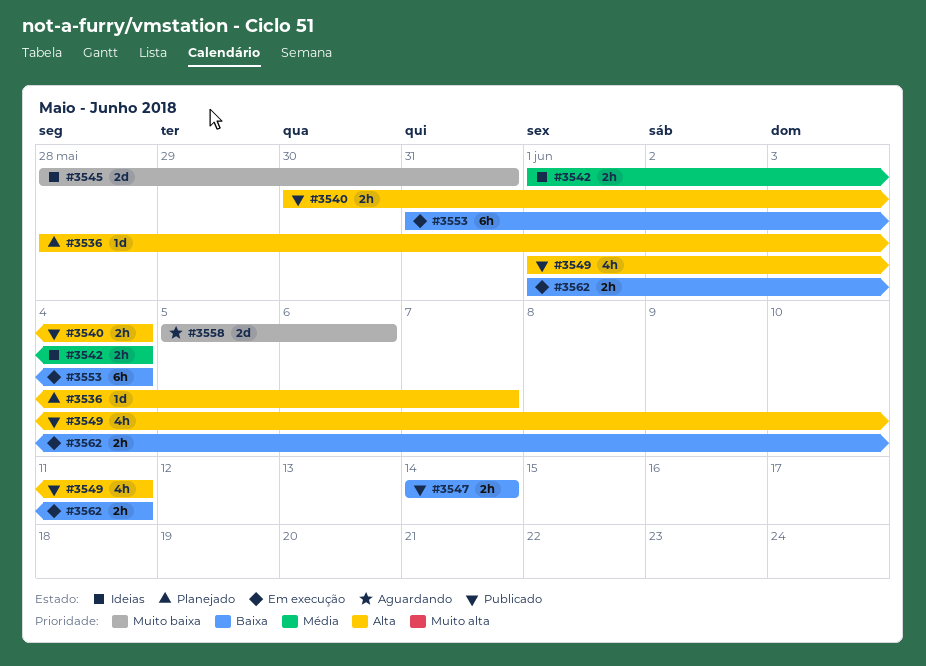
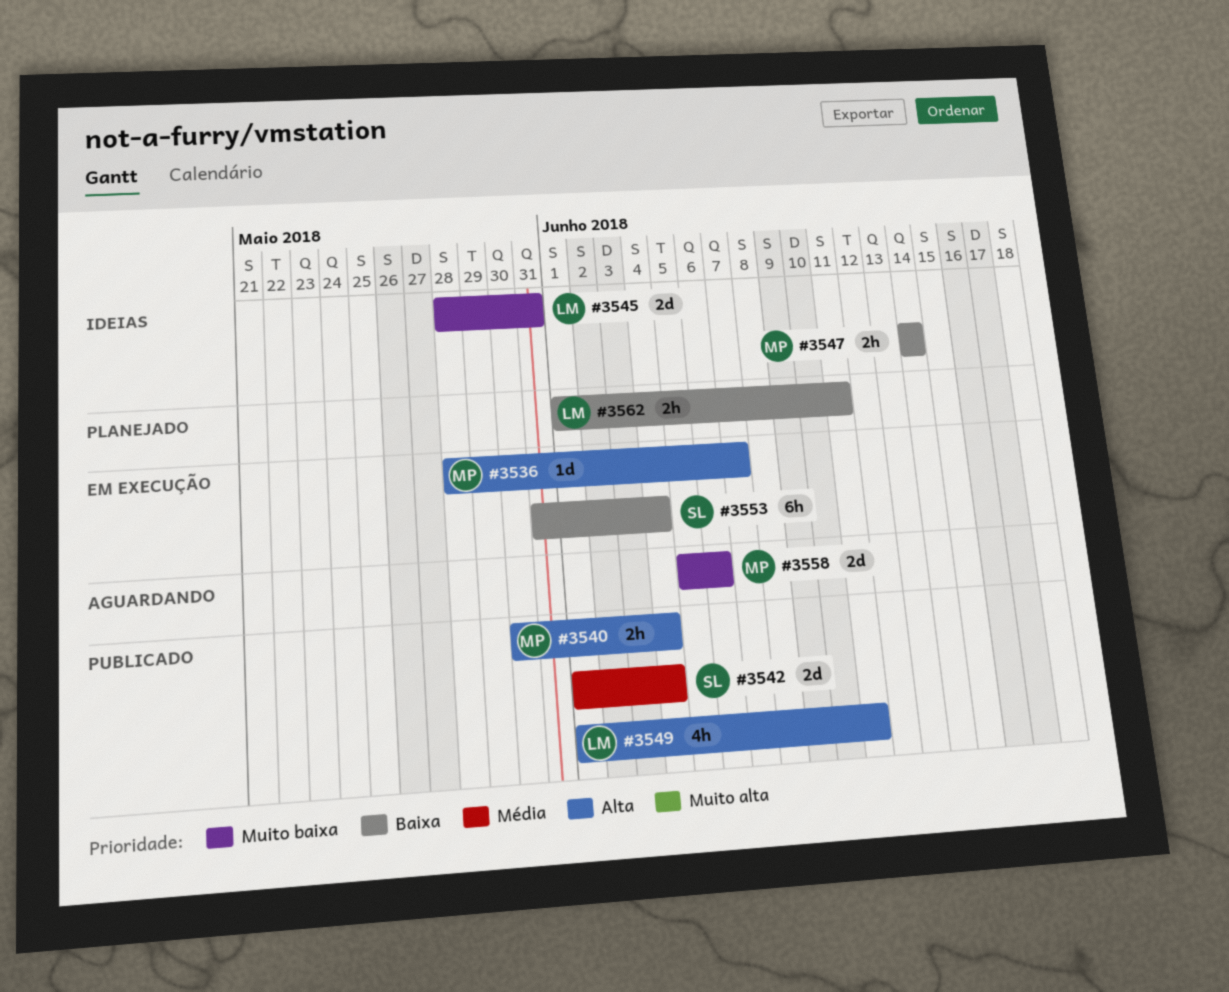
#3536, status: Planejado -> Em execução
#3542, status: Ideias -> Publicado
#3542, estimate: 2h -> 2d
#3547, status: Publicado -> Ideias
#3562, status: Em execução -> Planejado

